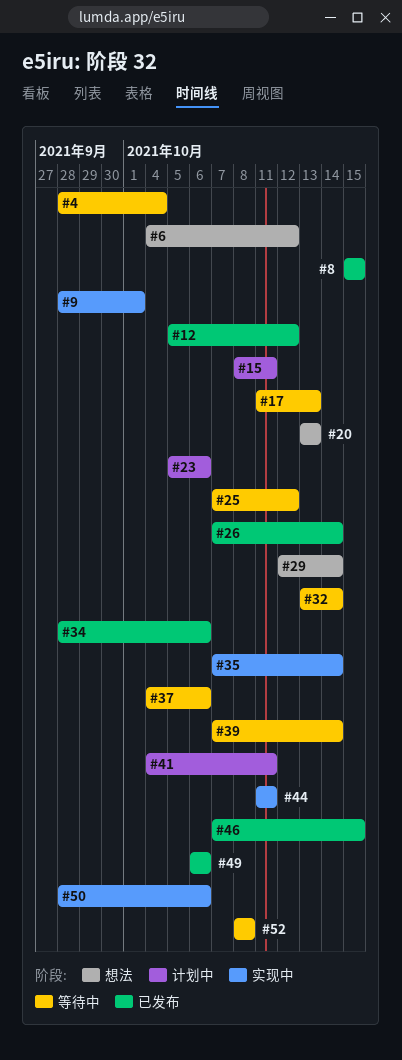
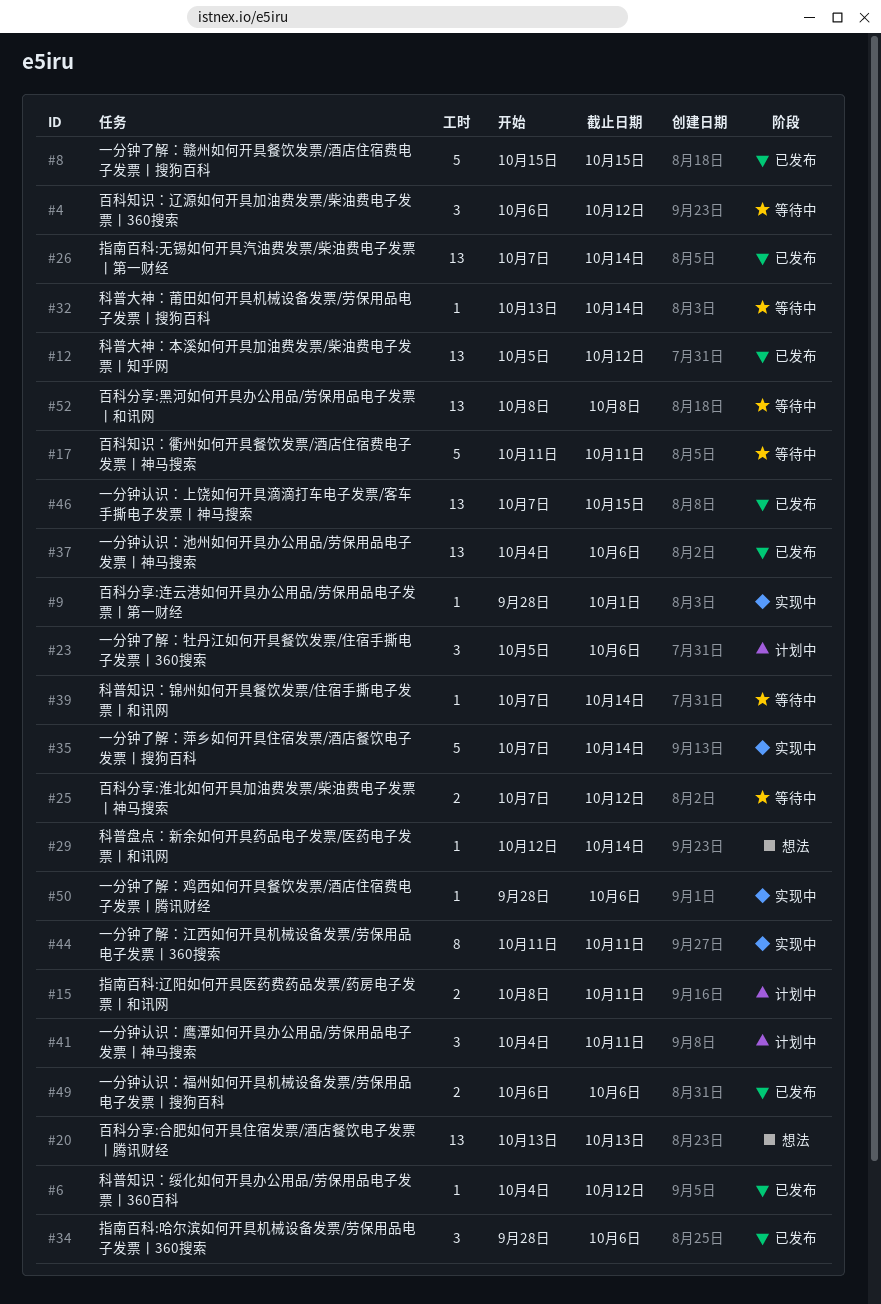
#4, start: Sep 28 -> Oct 6
#4, due: Oct 4 -> Oct 12
#6, status: 想法 -> 已发布
#17, due: Oct 13 -> Oct 11
#37, status: 等待中 -> 已发布

